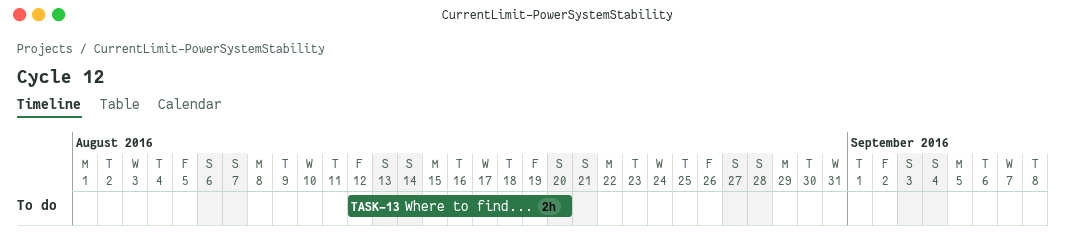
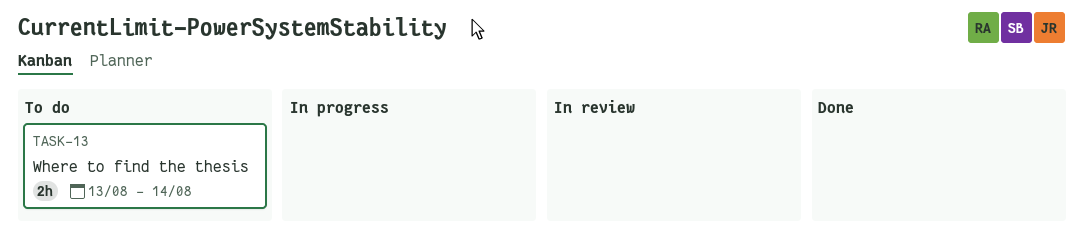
TASK-13, start: Aug 12 -> Aug 13
TASK-13, due: Aug 20 -> Aug 14

